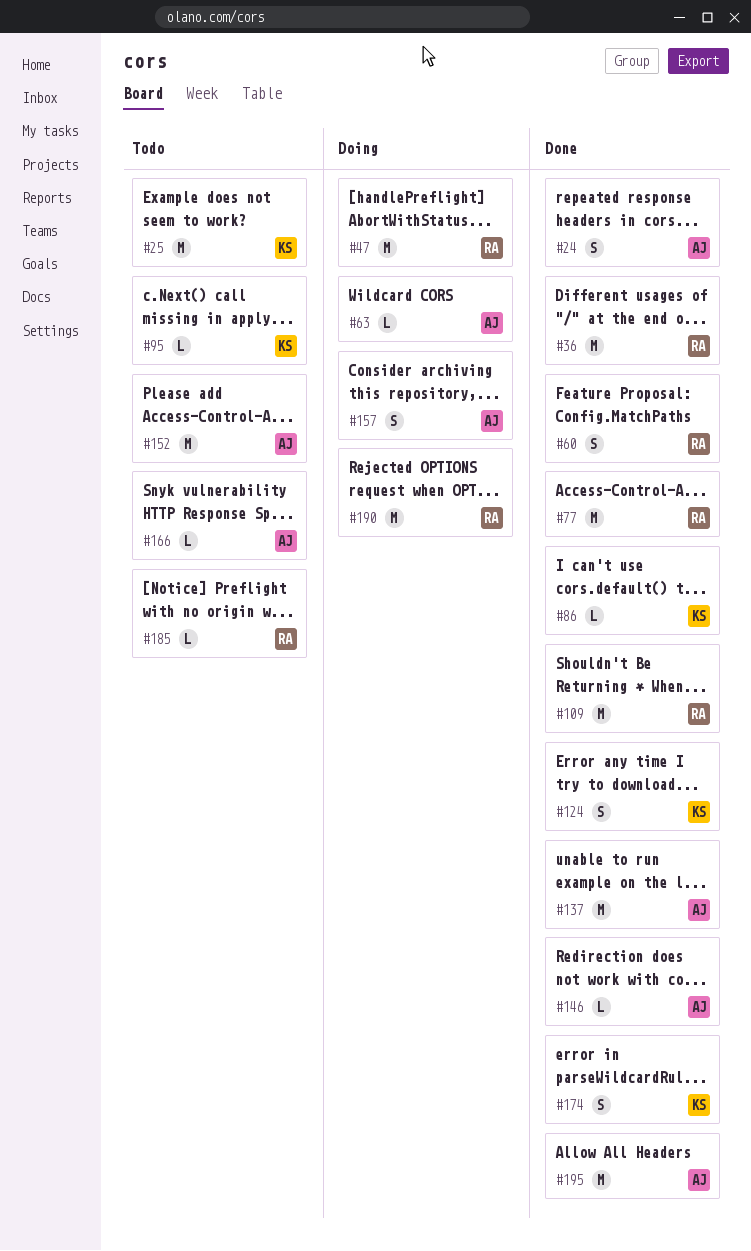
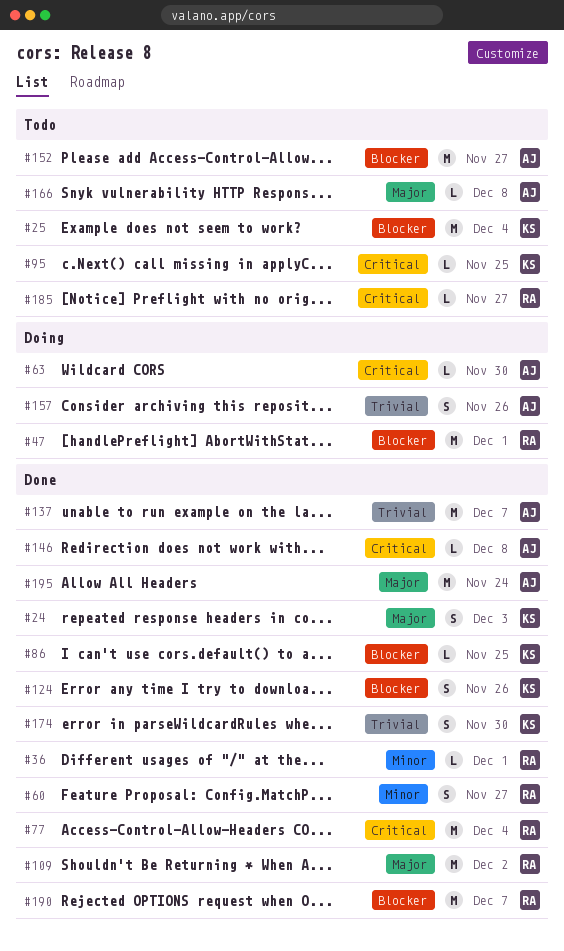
#24, owner: AJ -> KS
#36, estimate: M -> L
#190, status: Doing -> Done

